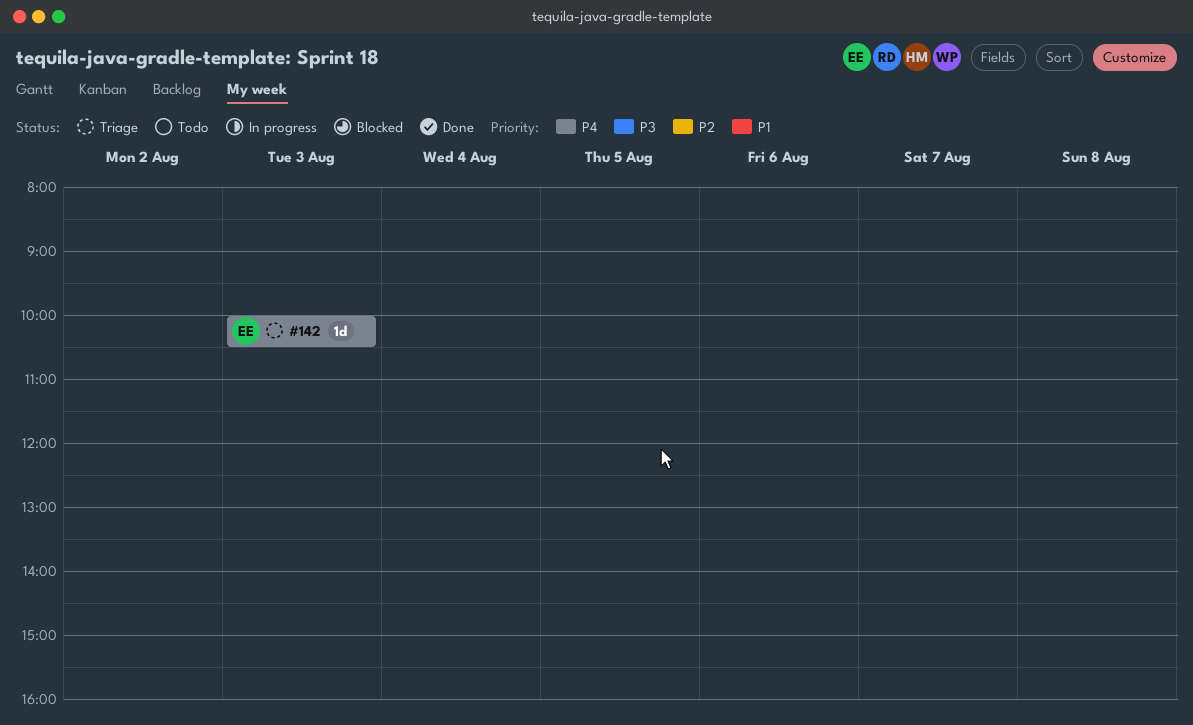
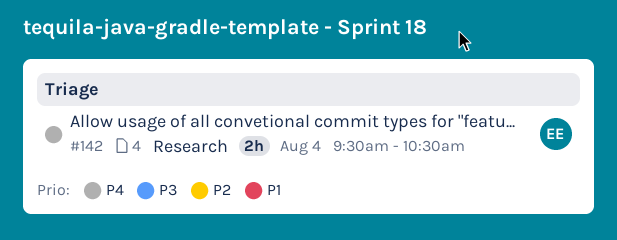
#142, estimate: 1d -> 2h
#142, day: Aug 3 -> Aug 4
#142, begins: 10:00 -> 09:30

